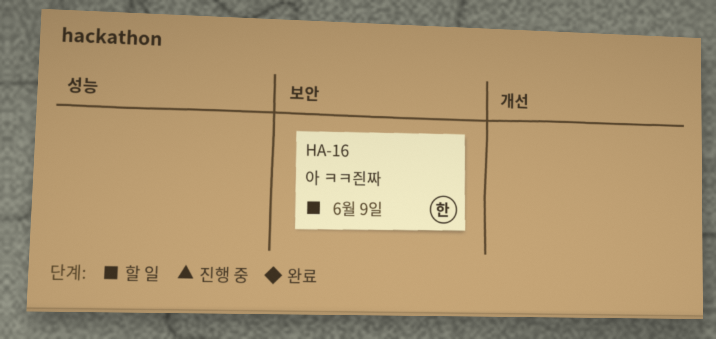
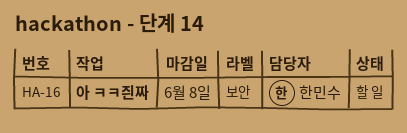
HA-16, due: Jun 9 -> Jun 8

